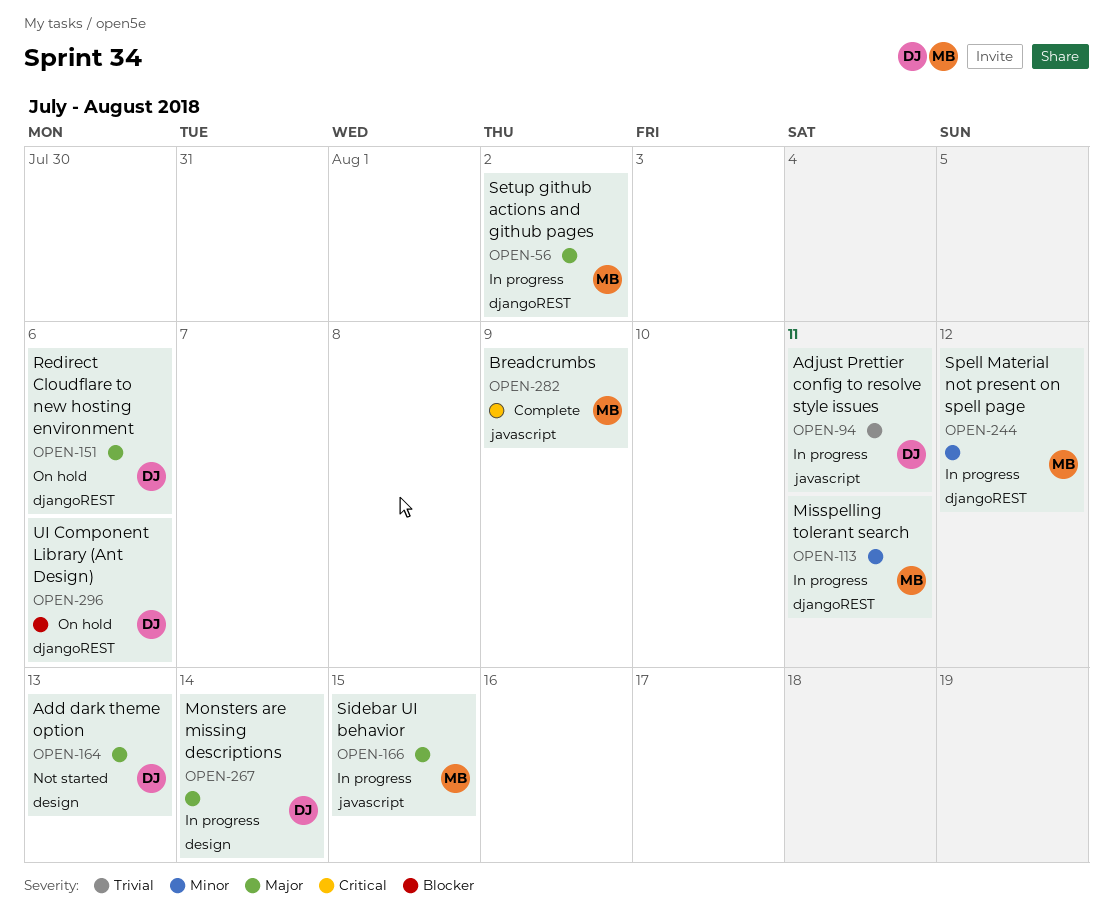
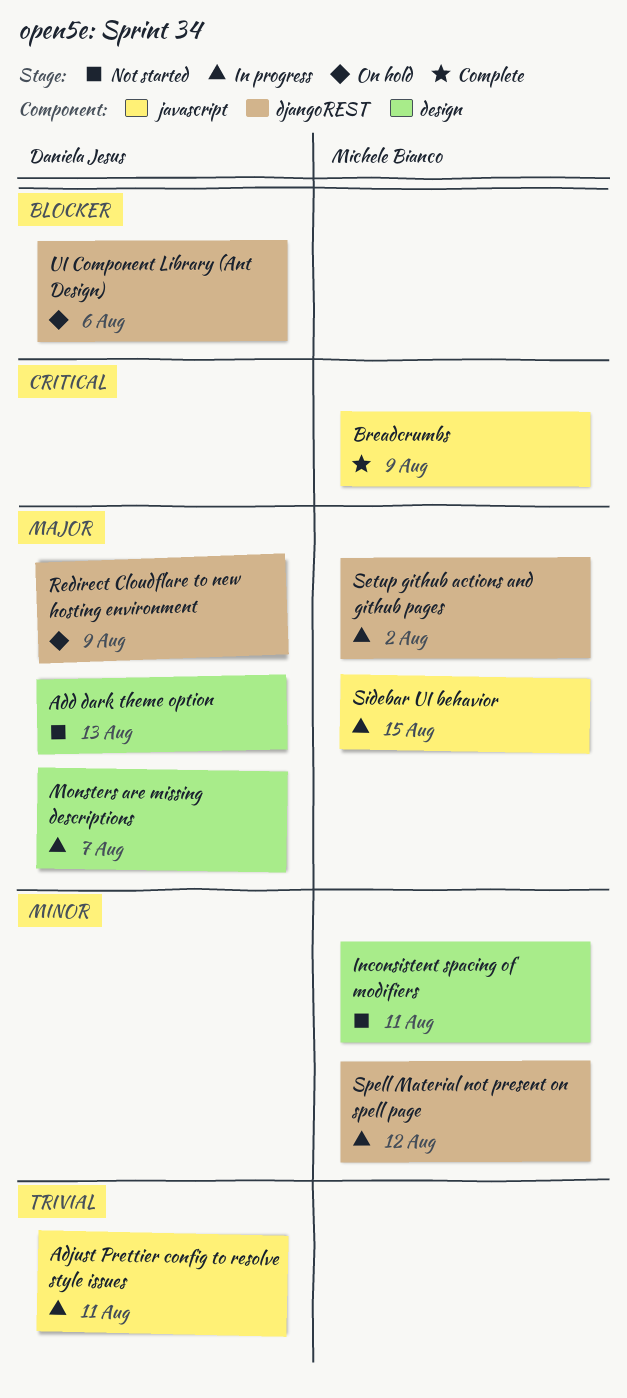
Inconsistent spacing of modifiers: none -> present
Misspelling tolerant search: present -> none
Monsters are missing descriptions, due: Aug 14 -> Aug 7
Redirect Cloudflare to new hosting environment, due: Aug 6 -> Aug 9

